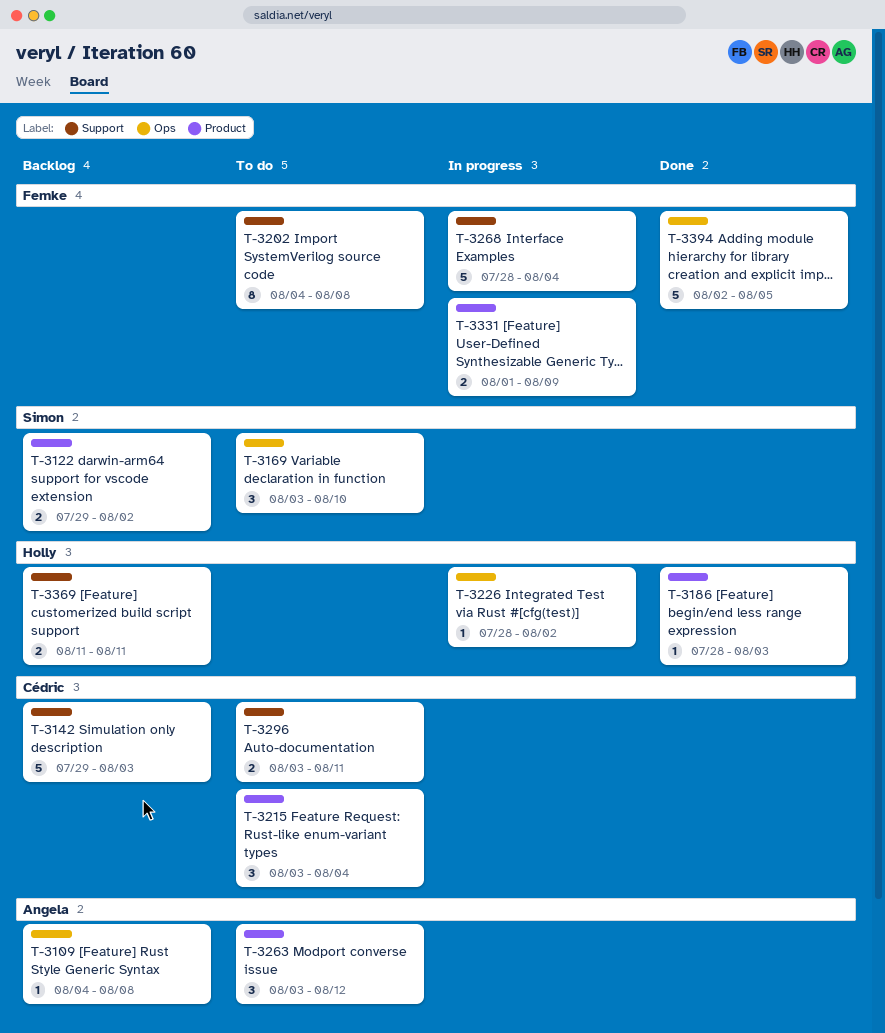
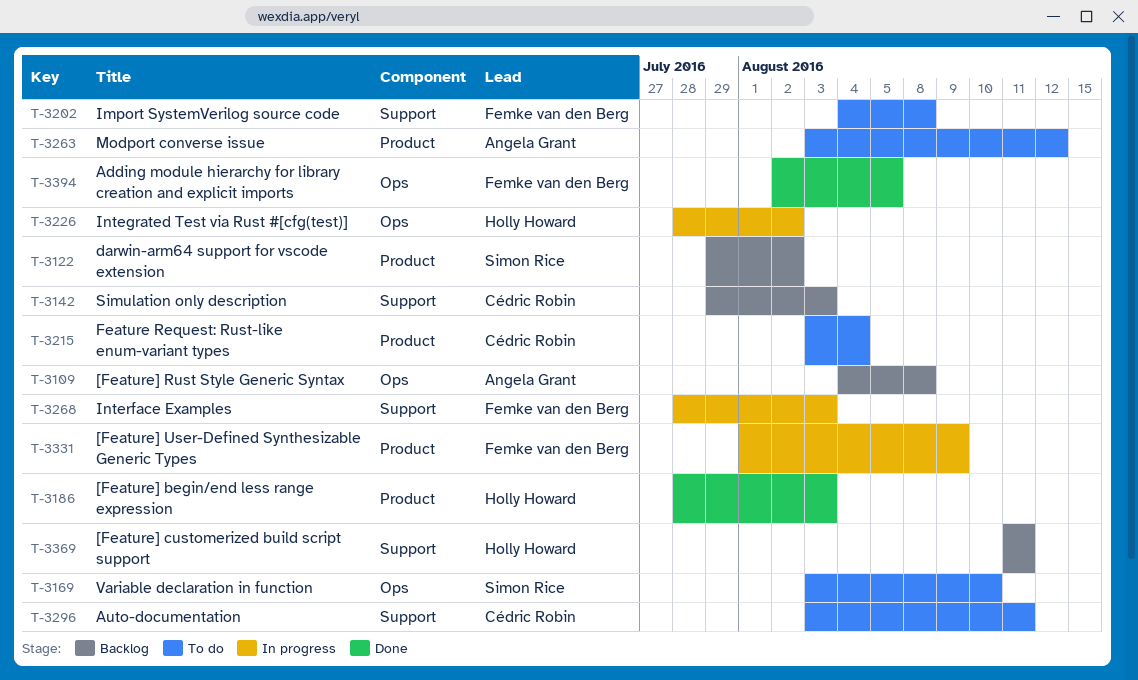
T-3268, due: Aug 4 -> Aug 3

